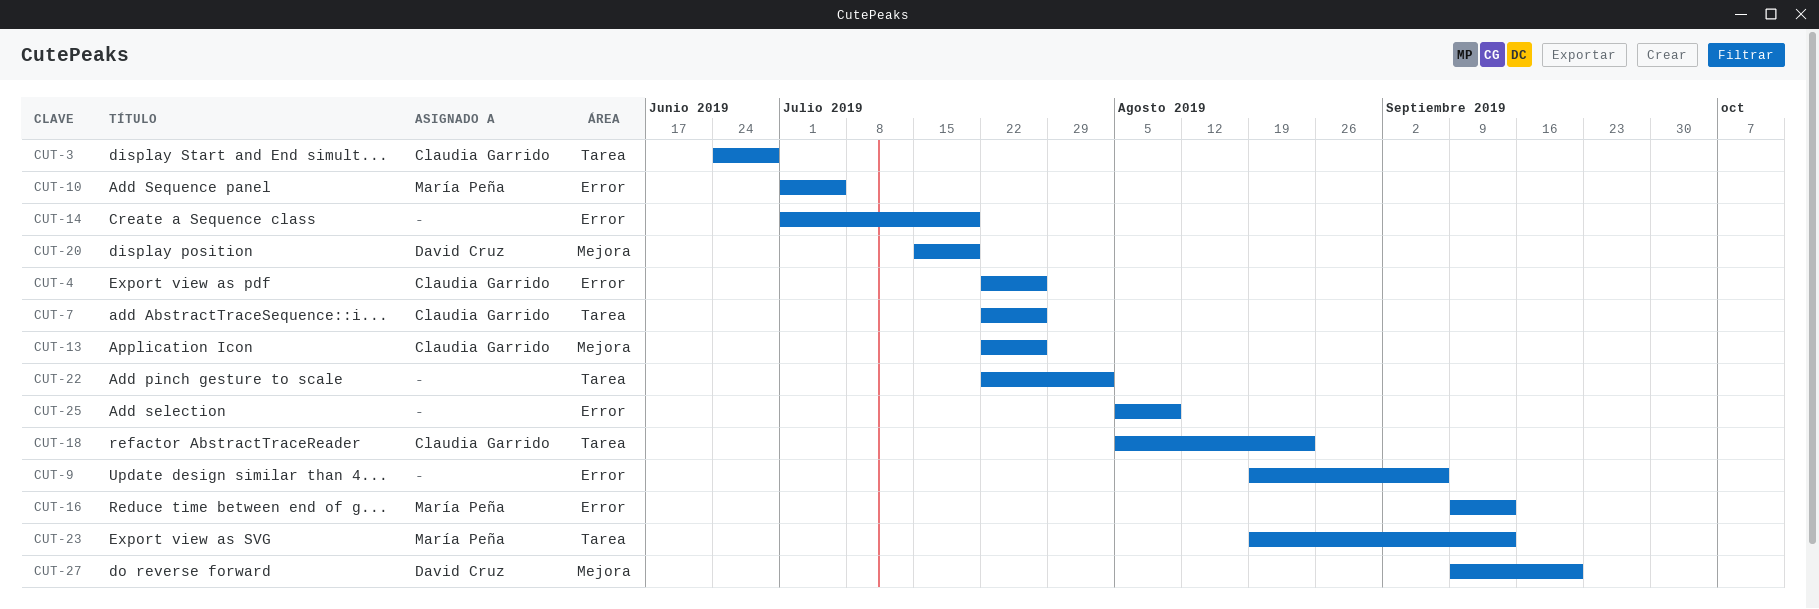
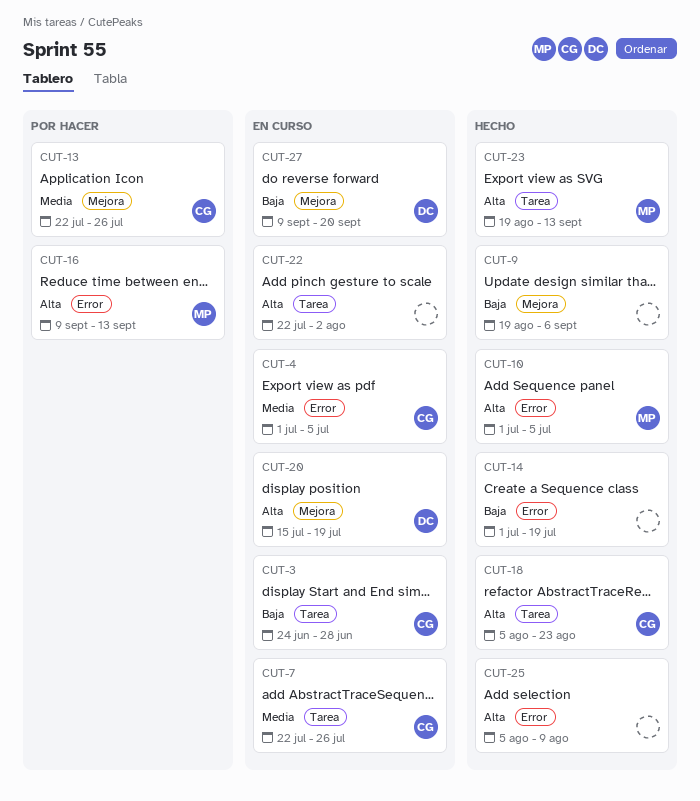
CUT-4, start: Jul 22 -> Jul 1
CUT-4, due: Jul 26 -> Jul 5
CUT-9, label: Error -> Mejora

